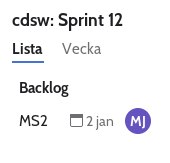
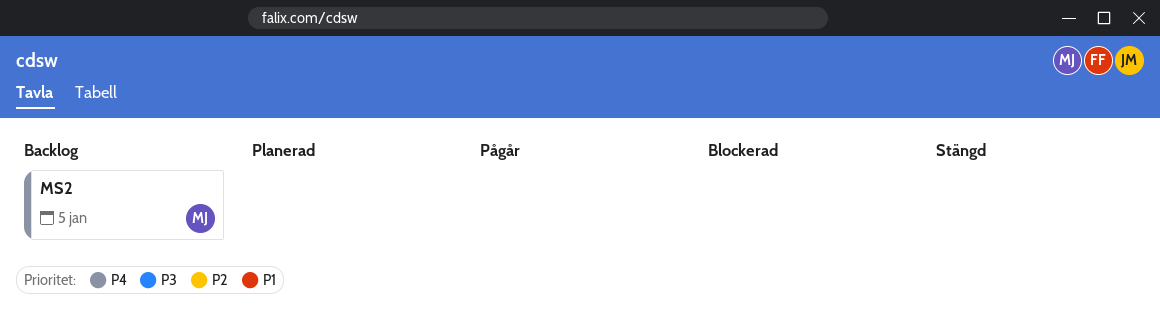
MS2, due: Jan 2 -> Jan 5

